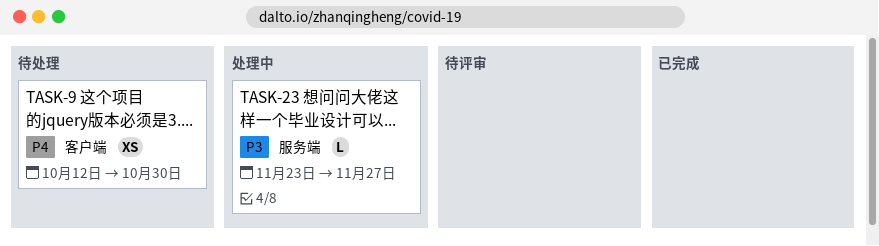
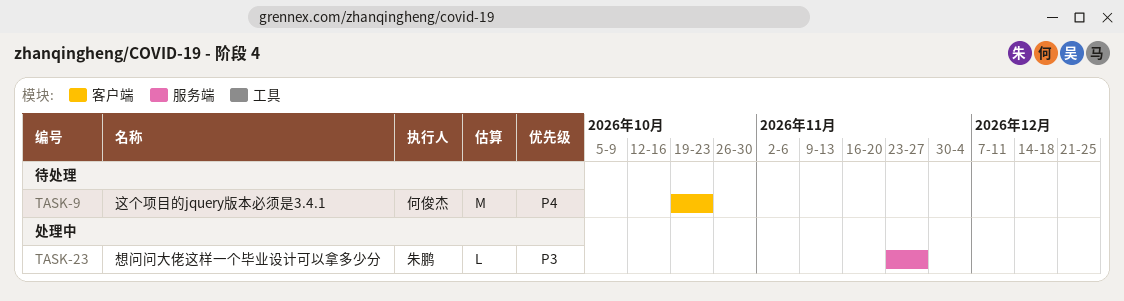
TASK-9, estimate: XS -> M
TASK-9, start: Oct 12 -> Oct 19
TASK-9, due: Oct 30 -> Oct 23

